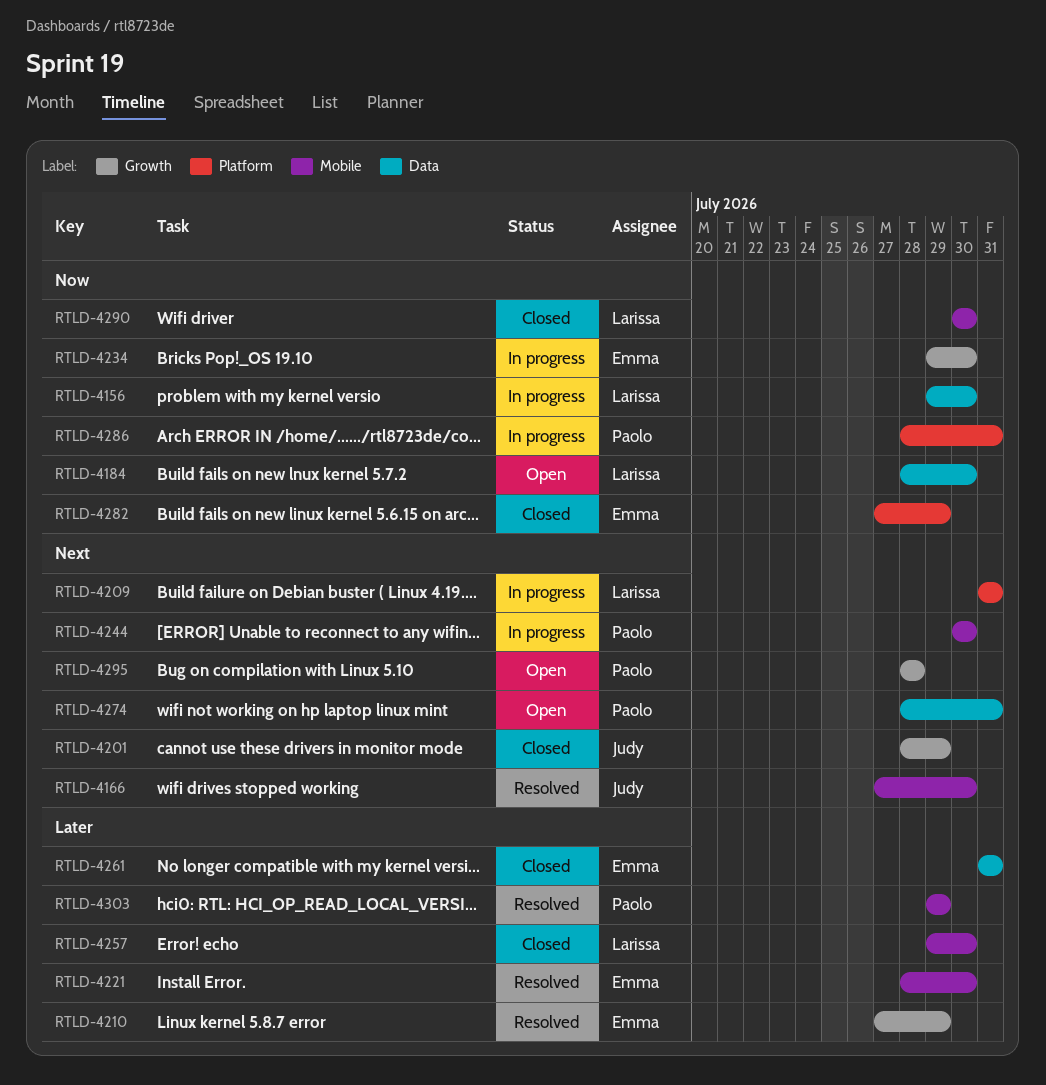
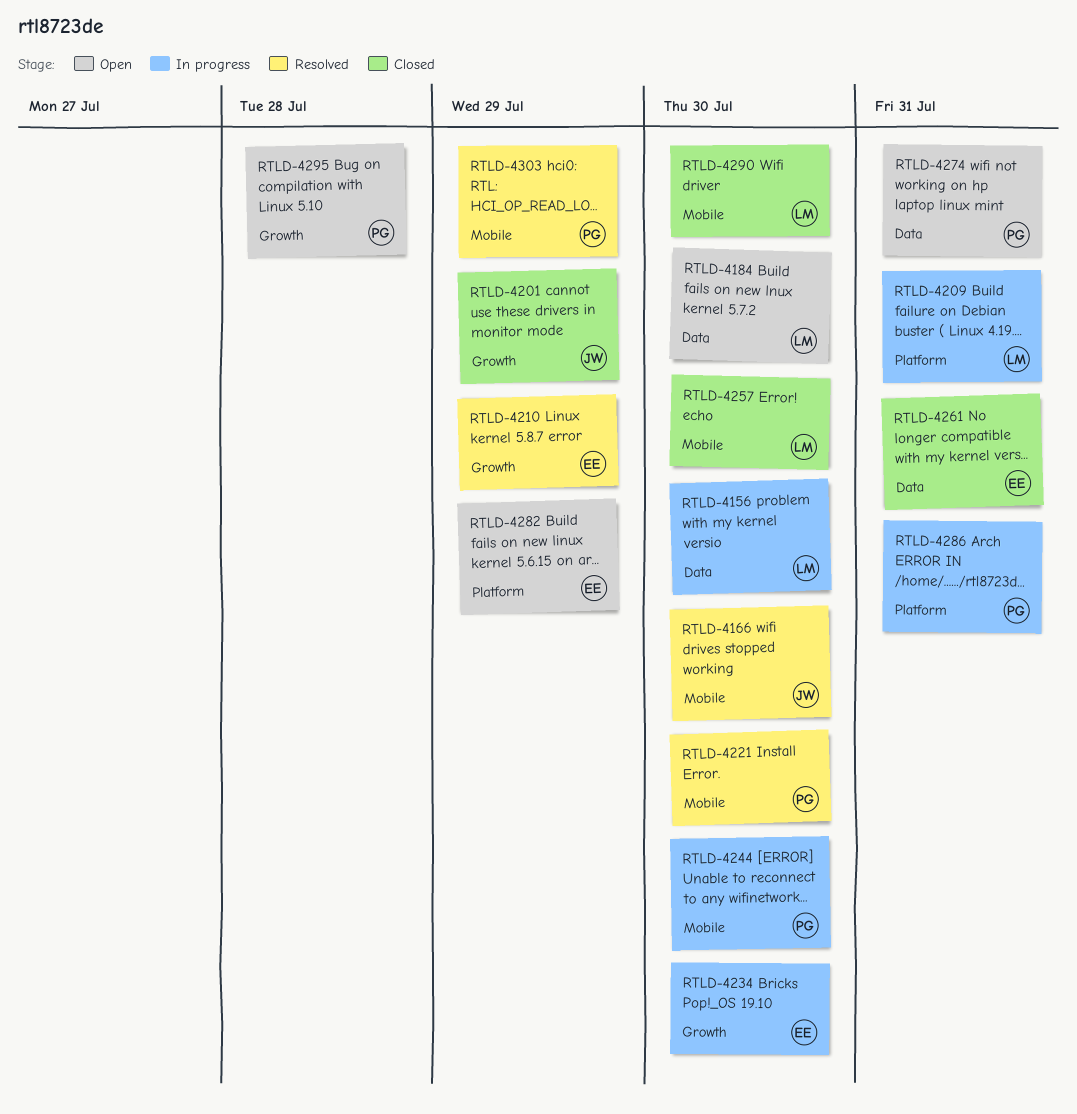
RTLD-4221, owner: Emma -> Paolo
RTLD-4282, status: Closed -> Open

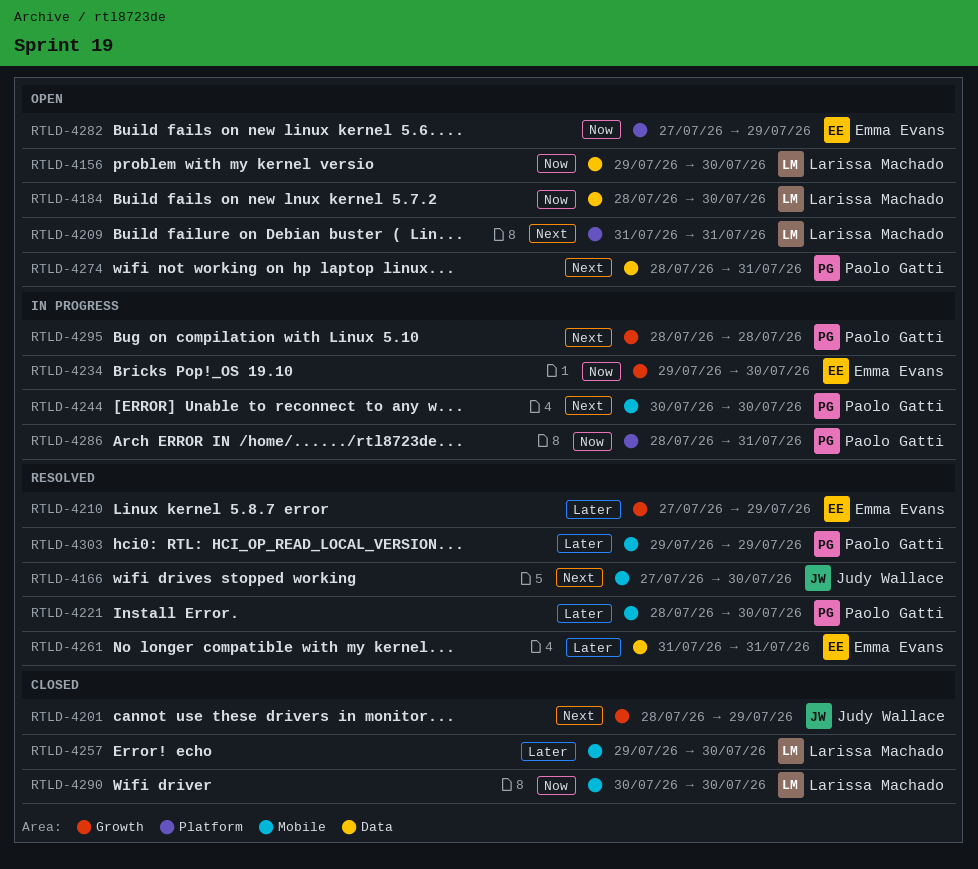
RTLD-4156, status: In progress -> Open
RTLD-4209, status: In progress -> Open
RTLD-4261, status: Closed -> Resolved
RTLD-4295, status: Open -> In progress

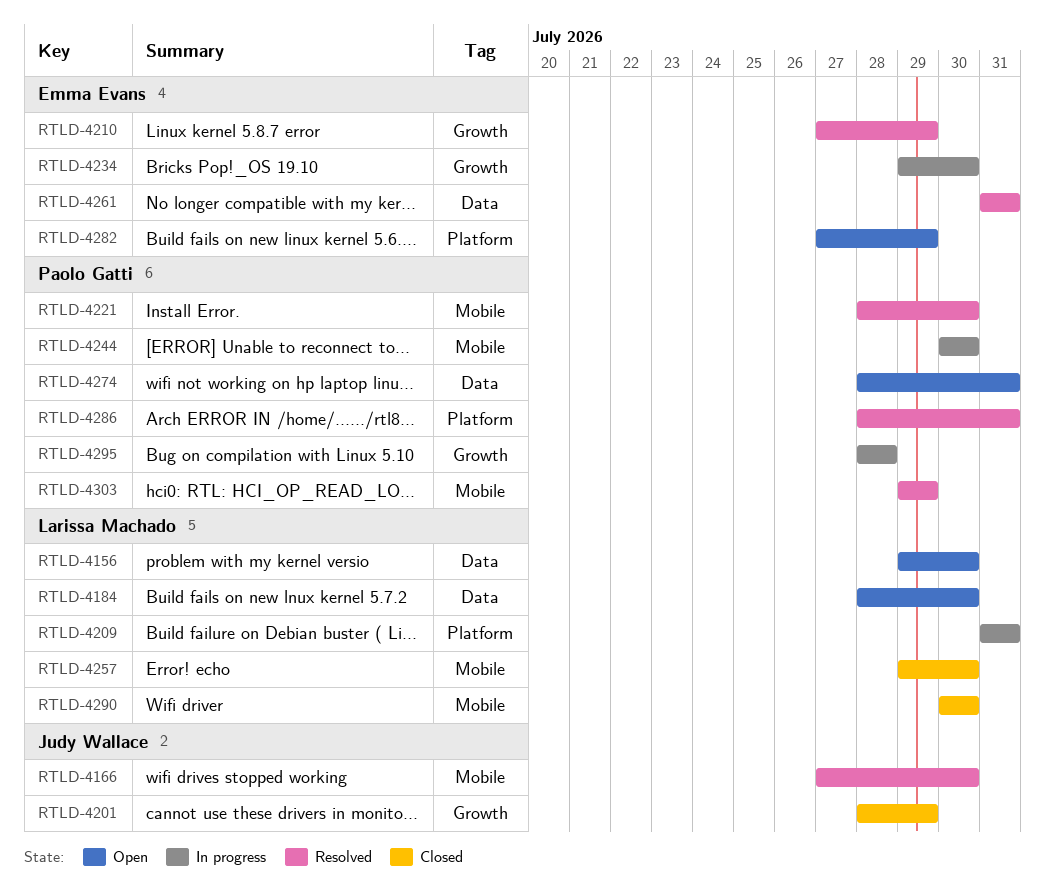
RTLD-4209, status: Open -> In progress
RTLD-4286, status: In progress -> Resolved

